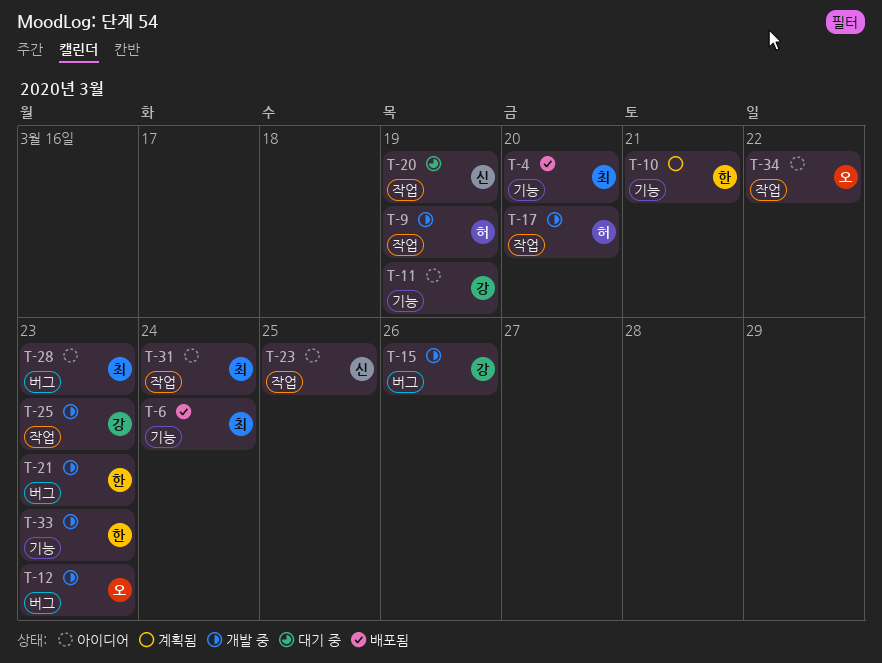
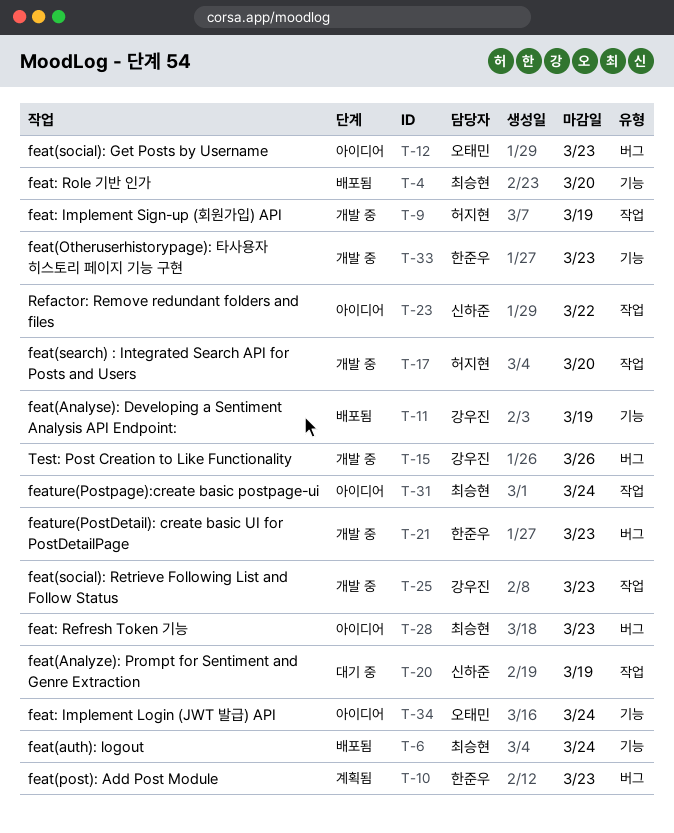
T-10, label: 기능 -> 버그
T-10, due: Mar 21 -> Mar 23
T-11, status: 아이디어 -> 배포됨
T-12, status: 개발 중 -> 아이디어
T-23, due: Mar 25 -> Mar 22
T-34, label: 작업 -> 기능
T-34, due: Mar 22 -> Mar 24

